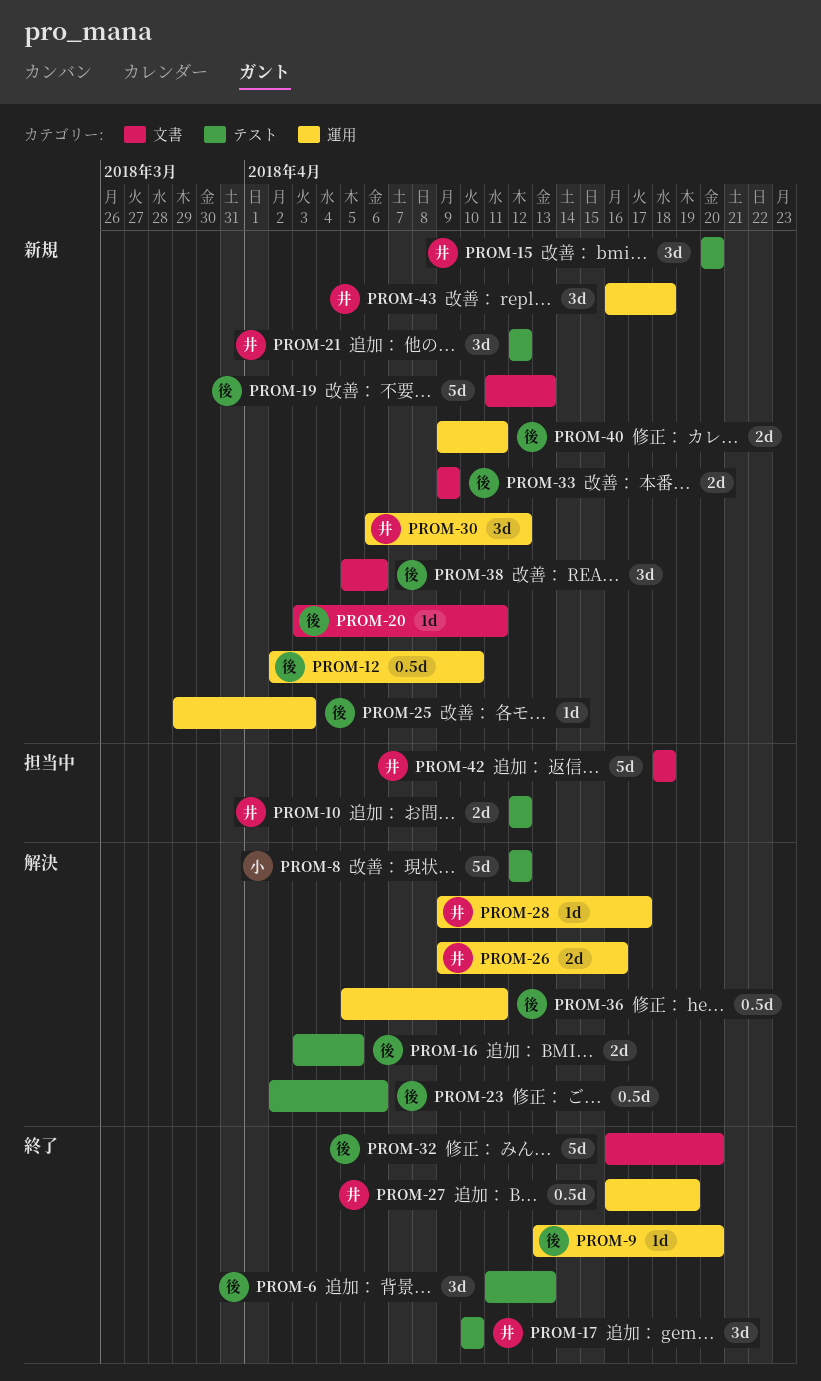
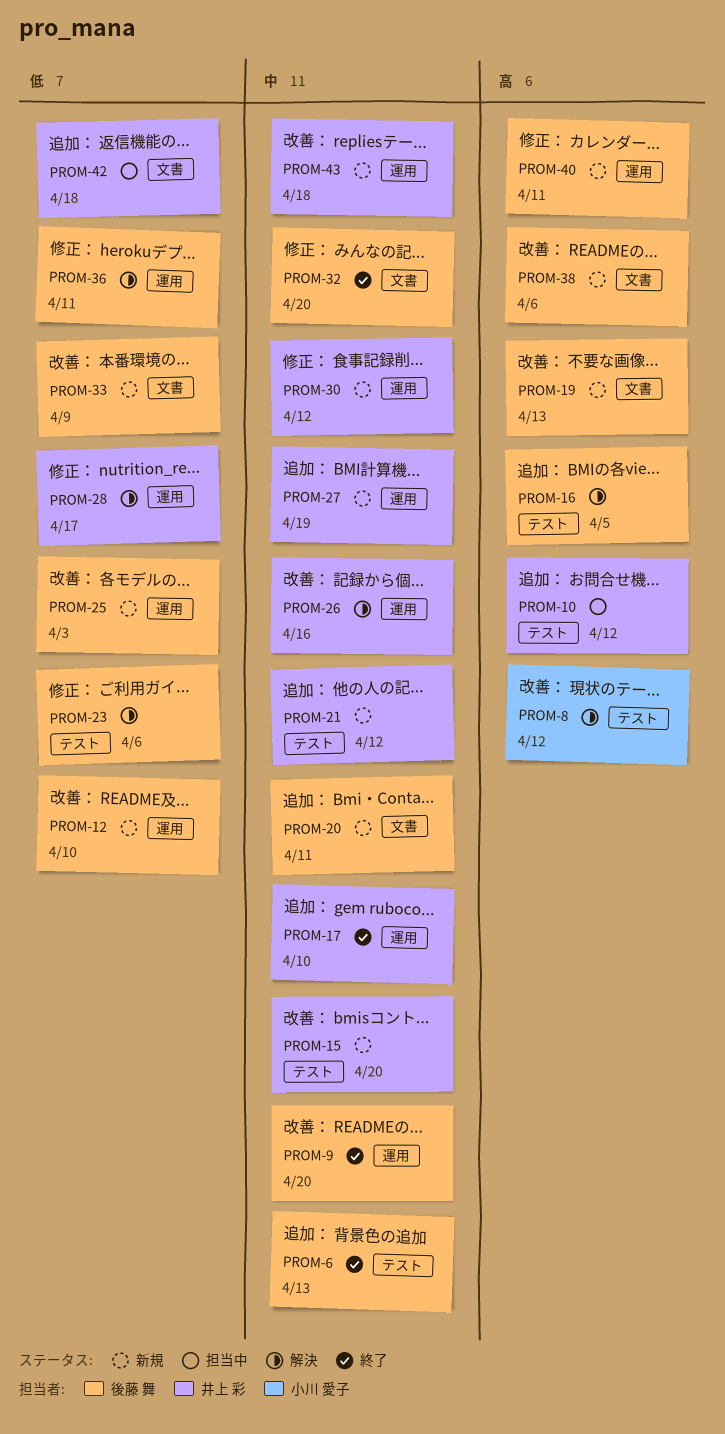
PROM-17, label: テスト -> 運用
PROM-27, status: 終了 -> 新規

